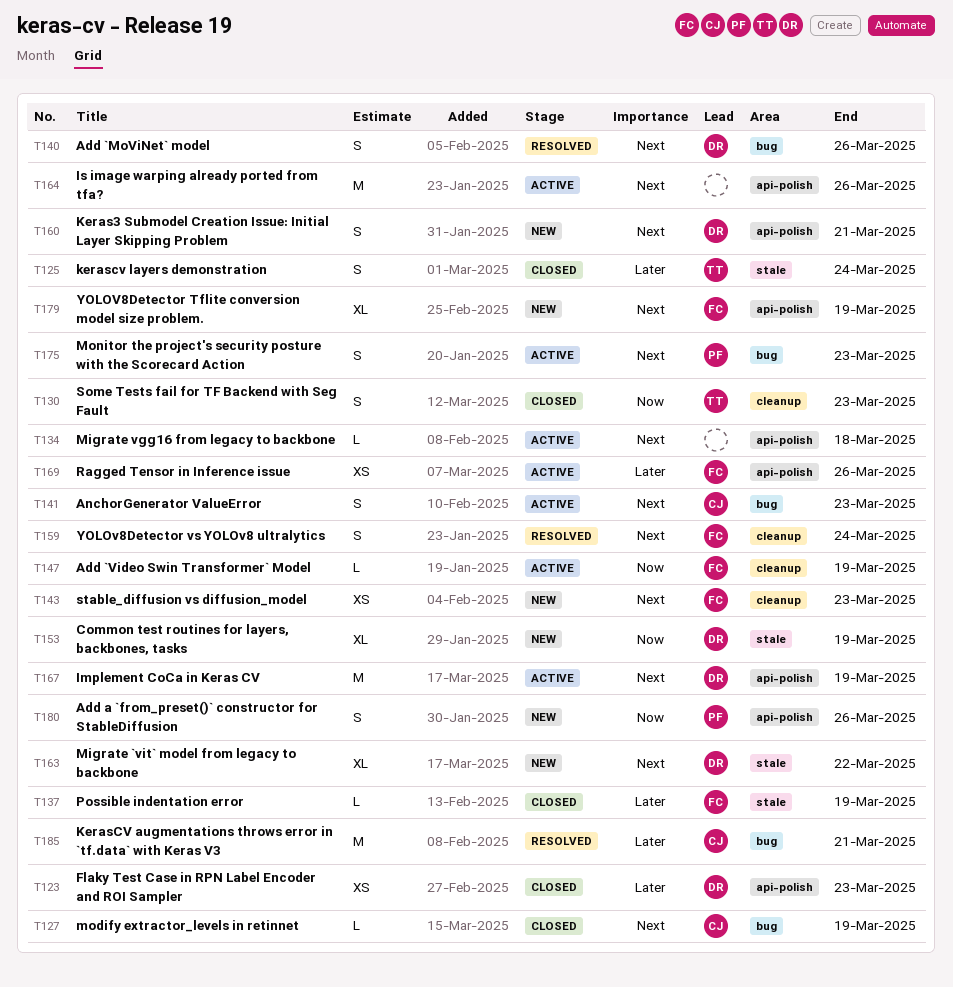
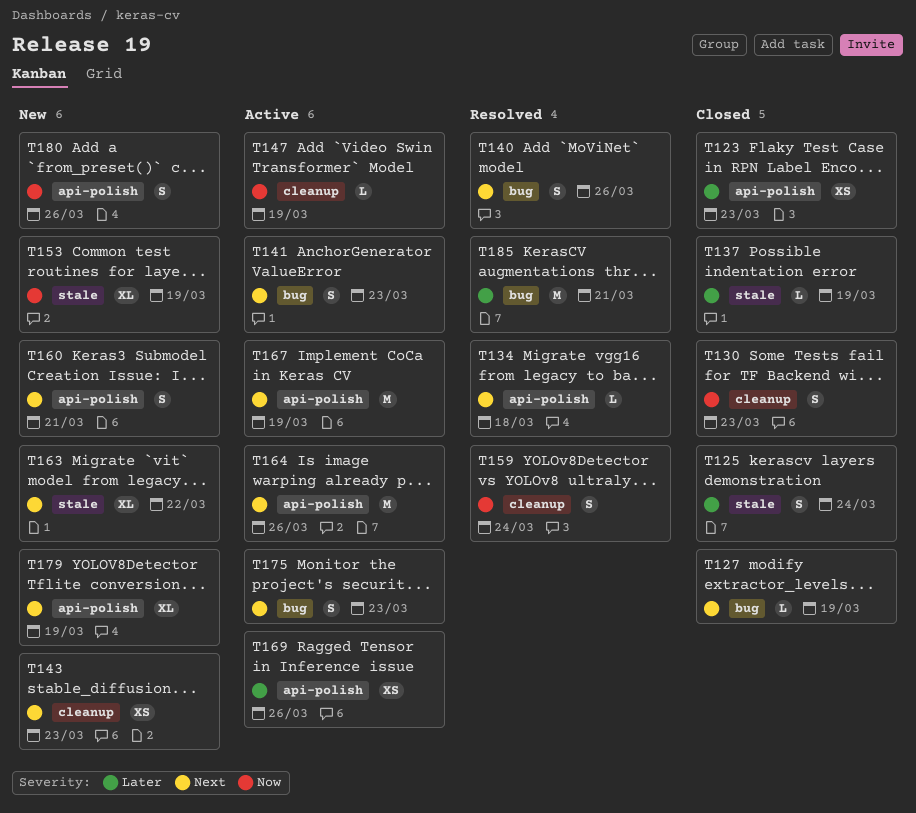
T134, status: Active -> Resolved
T159, priority: Next -> Now

